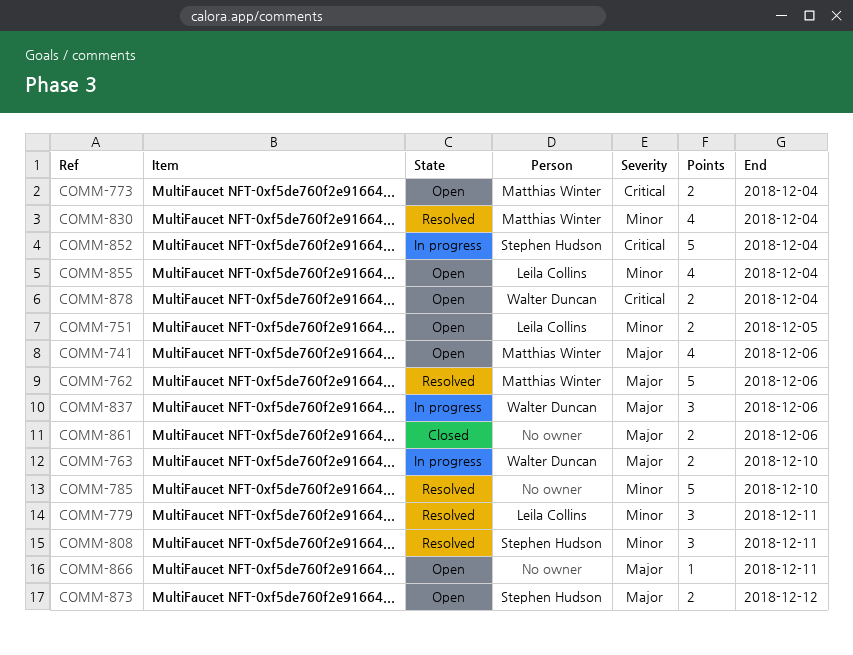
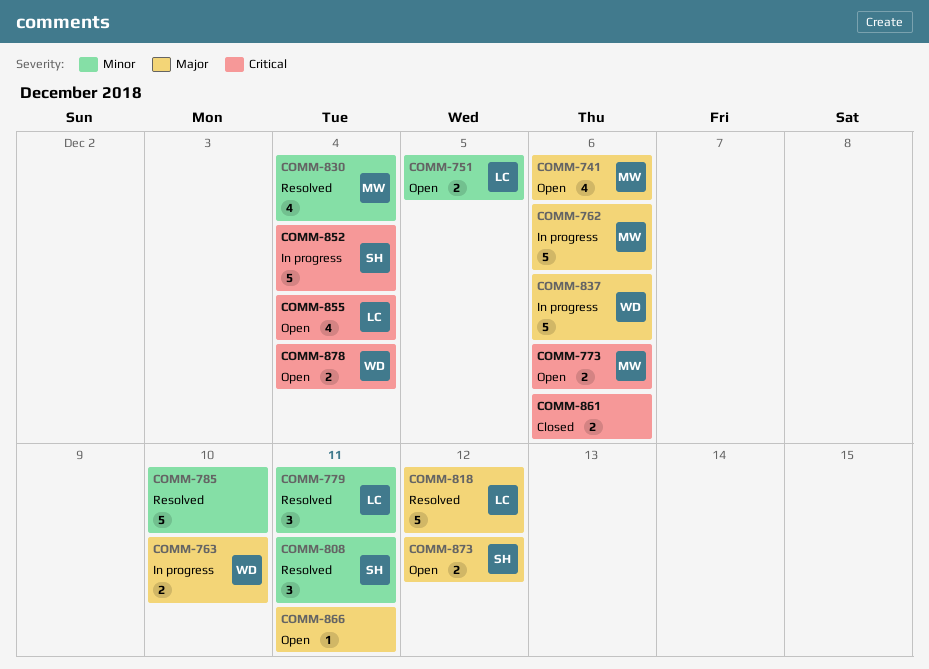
COMM-762, status: Resolved -> In progress
COMM-773, due: Dec 4 -> Dec 6
COMM-818: none -> present
COMM-837, estimate: 3 -> 5
COMM-855, priority: Minor -> Critical
COMM-861, priority: Major -> Critical

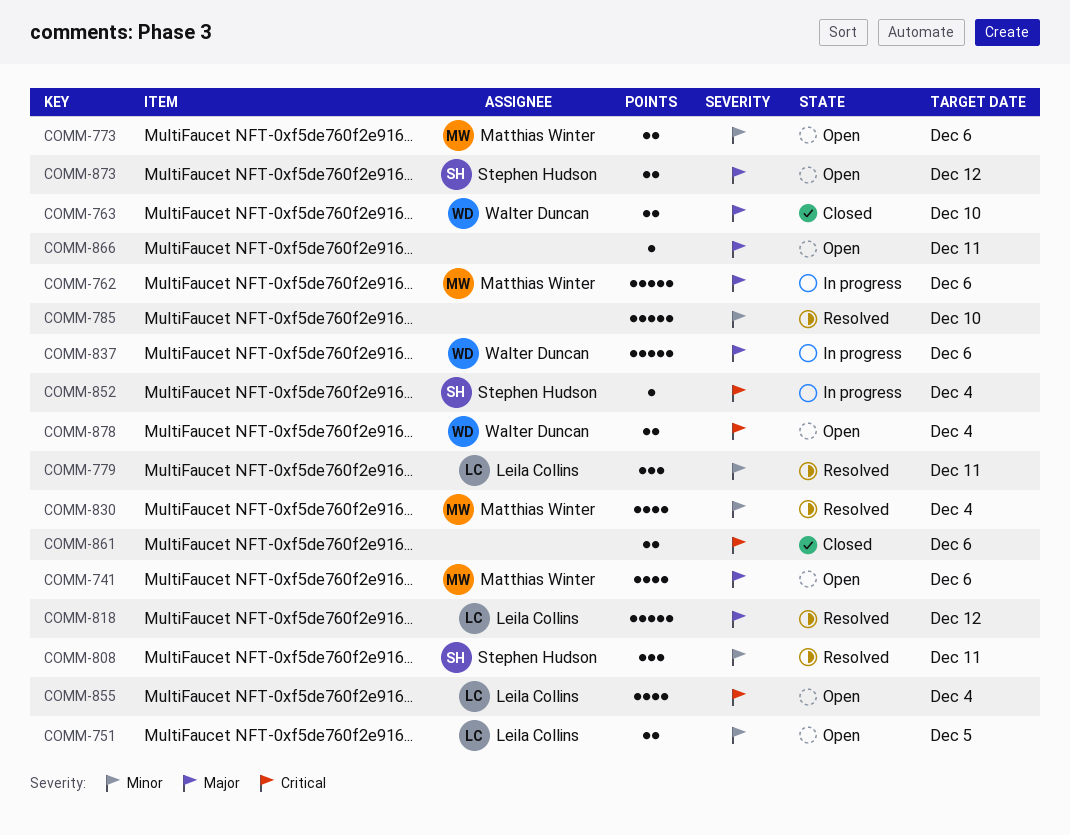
COMM-763, status: In progress -> Closed
COMM-773, priority: Critical -> Minor
COMM-852, estimate: 5 -> 1

